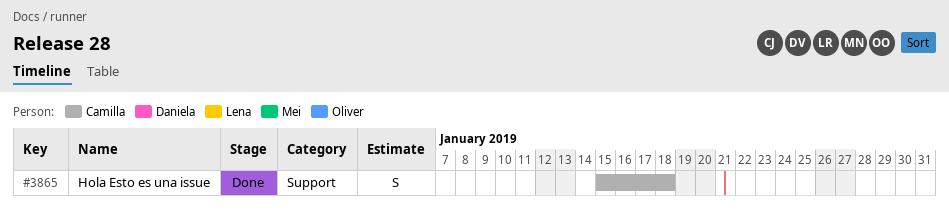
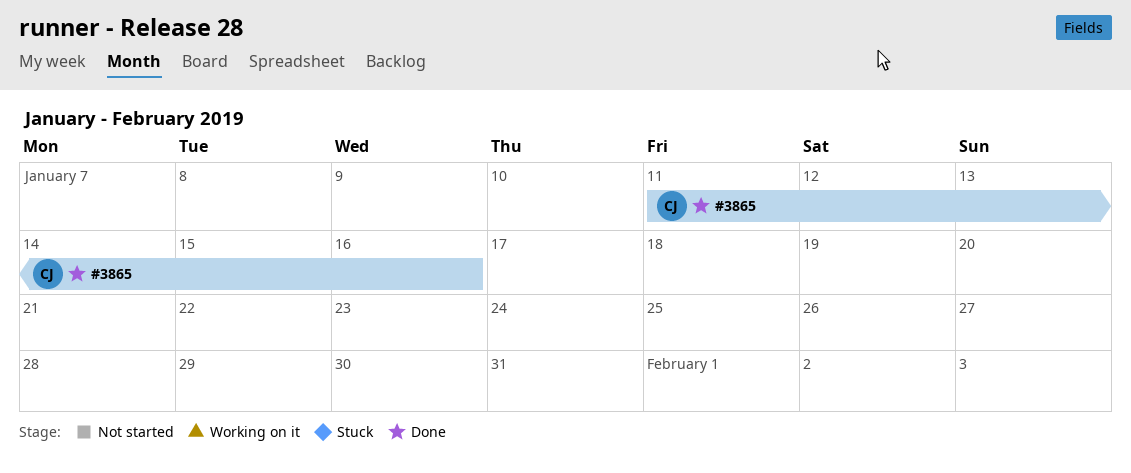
#3865, start: Jan 15 -> Jan 11
#3865, due: Jan 18 -> Jan 16

